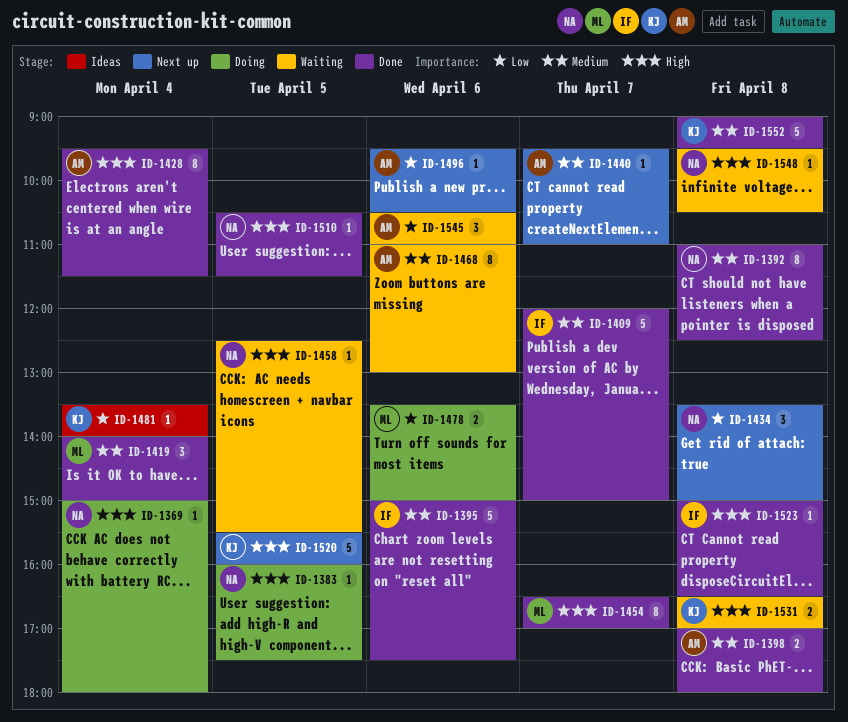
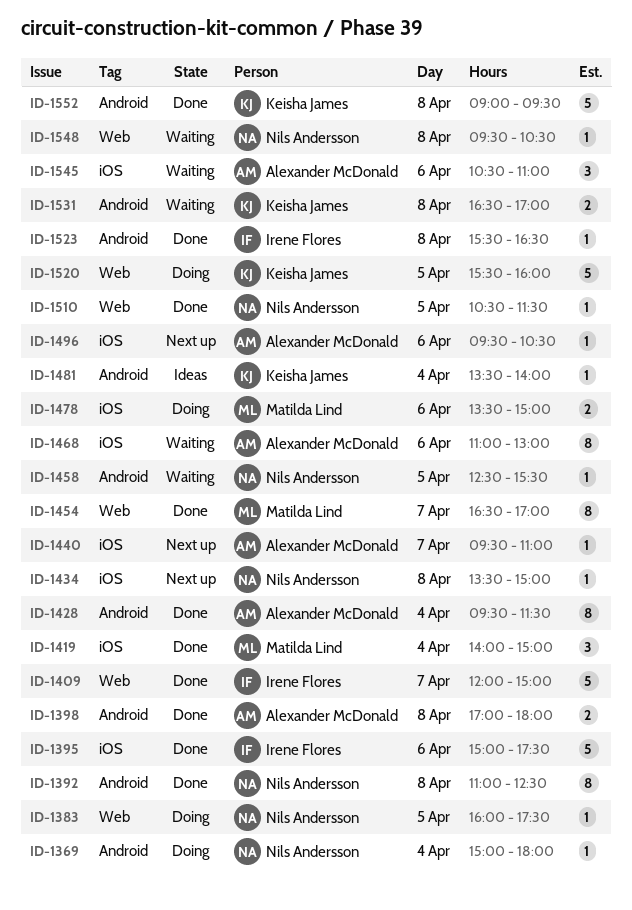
ID-1434, estimate: 3 -> 1
ID-1520, status: Next up -> Doing
ID-1523, begins: 15:00 -> 15:30

